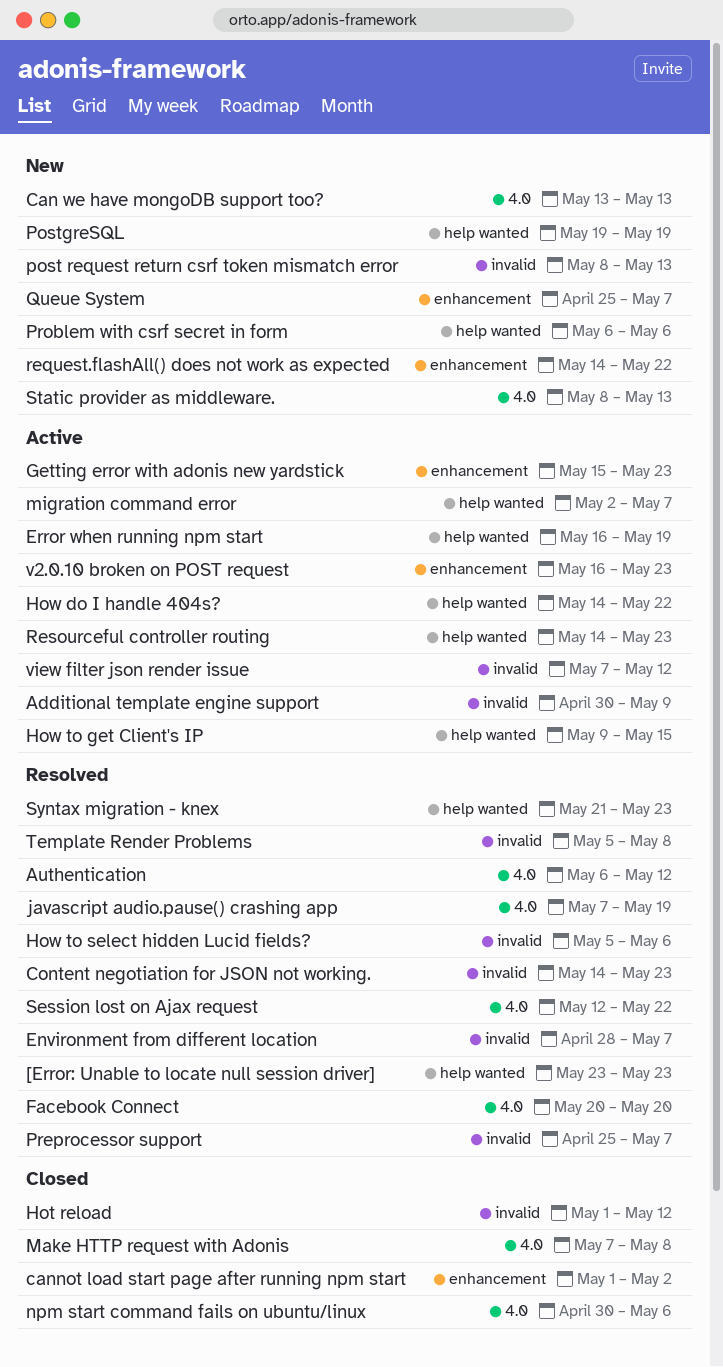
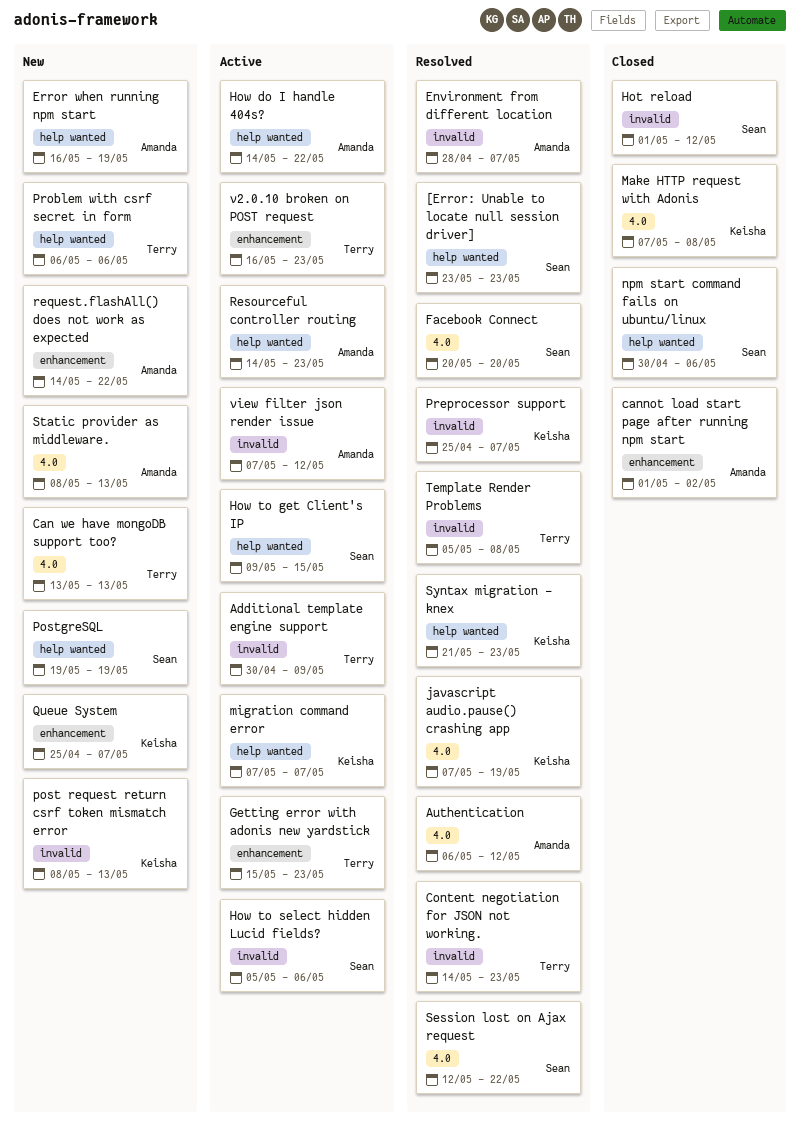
Error when running npm start, status: Active -> New
How to select hidden Lucid fields?, status: Resolved -> Active
migration command error, start: May 2 -> May 7
npm start command fails on ubuntu/linux, label: 4.0 -> help wanted

